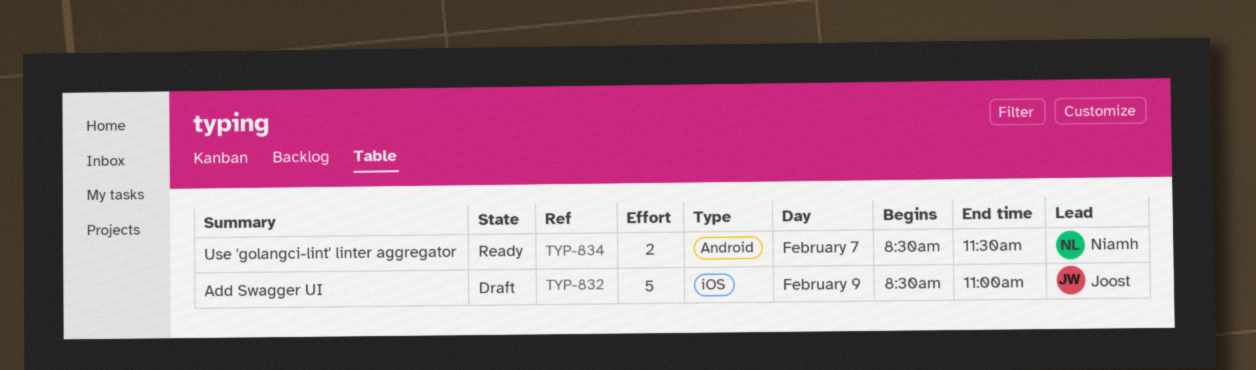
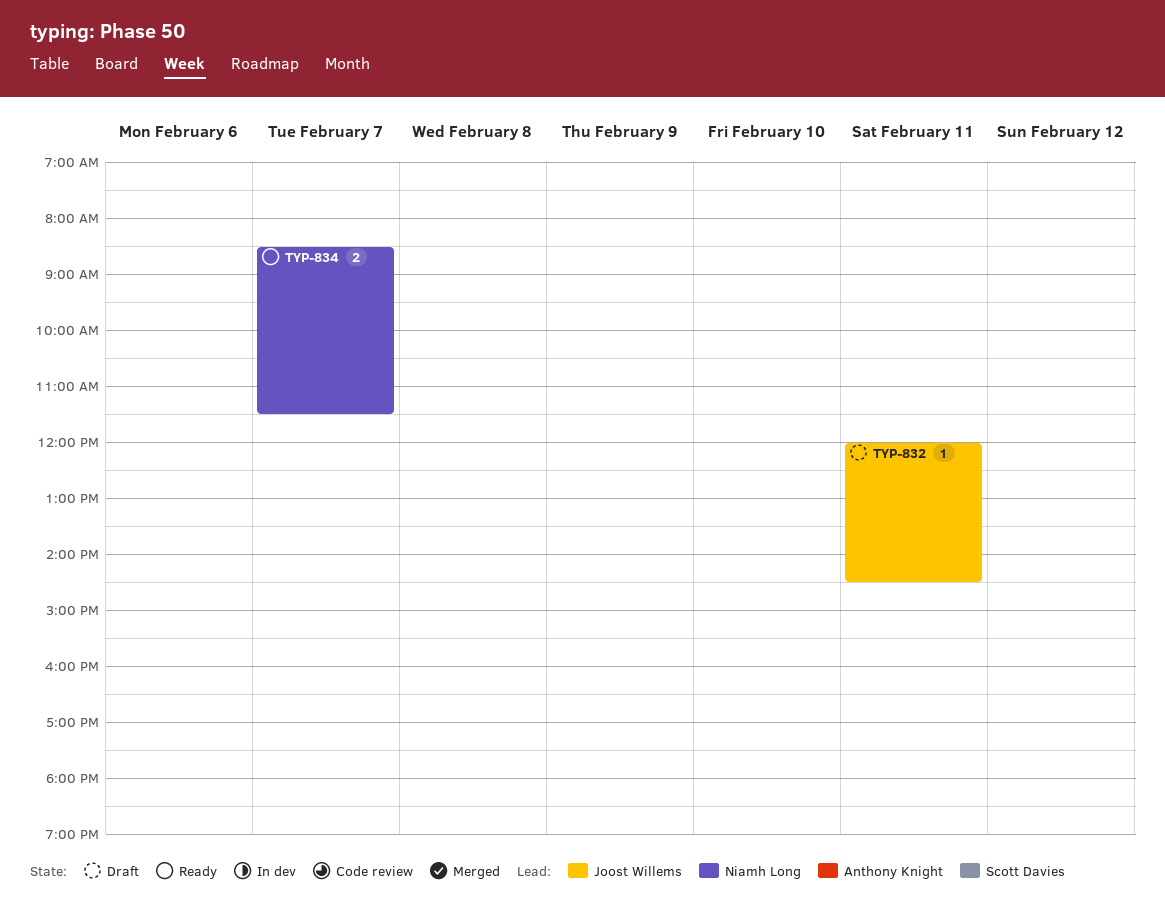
TYP-832, estimate: 5 -> 1
TYP-832, day: Feb 9 -> Feb 11
TYP-832, begins: 08:30 -> 12:00
TYP-832, ends: 11:00 -> 14:30

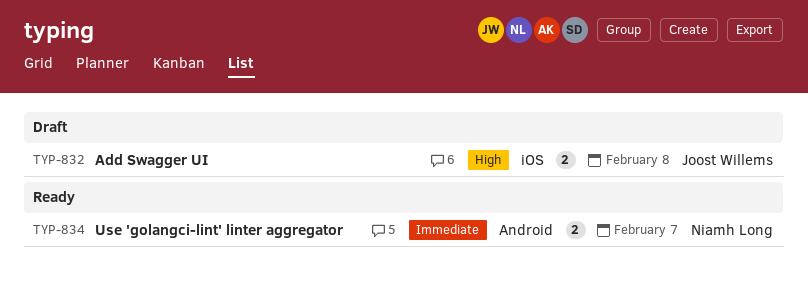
TYP-832, estimate: 1 -> 2
TYP-832, day: Feb 11 -> Feb 8

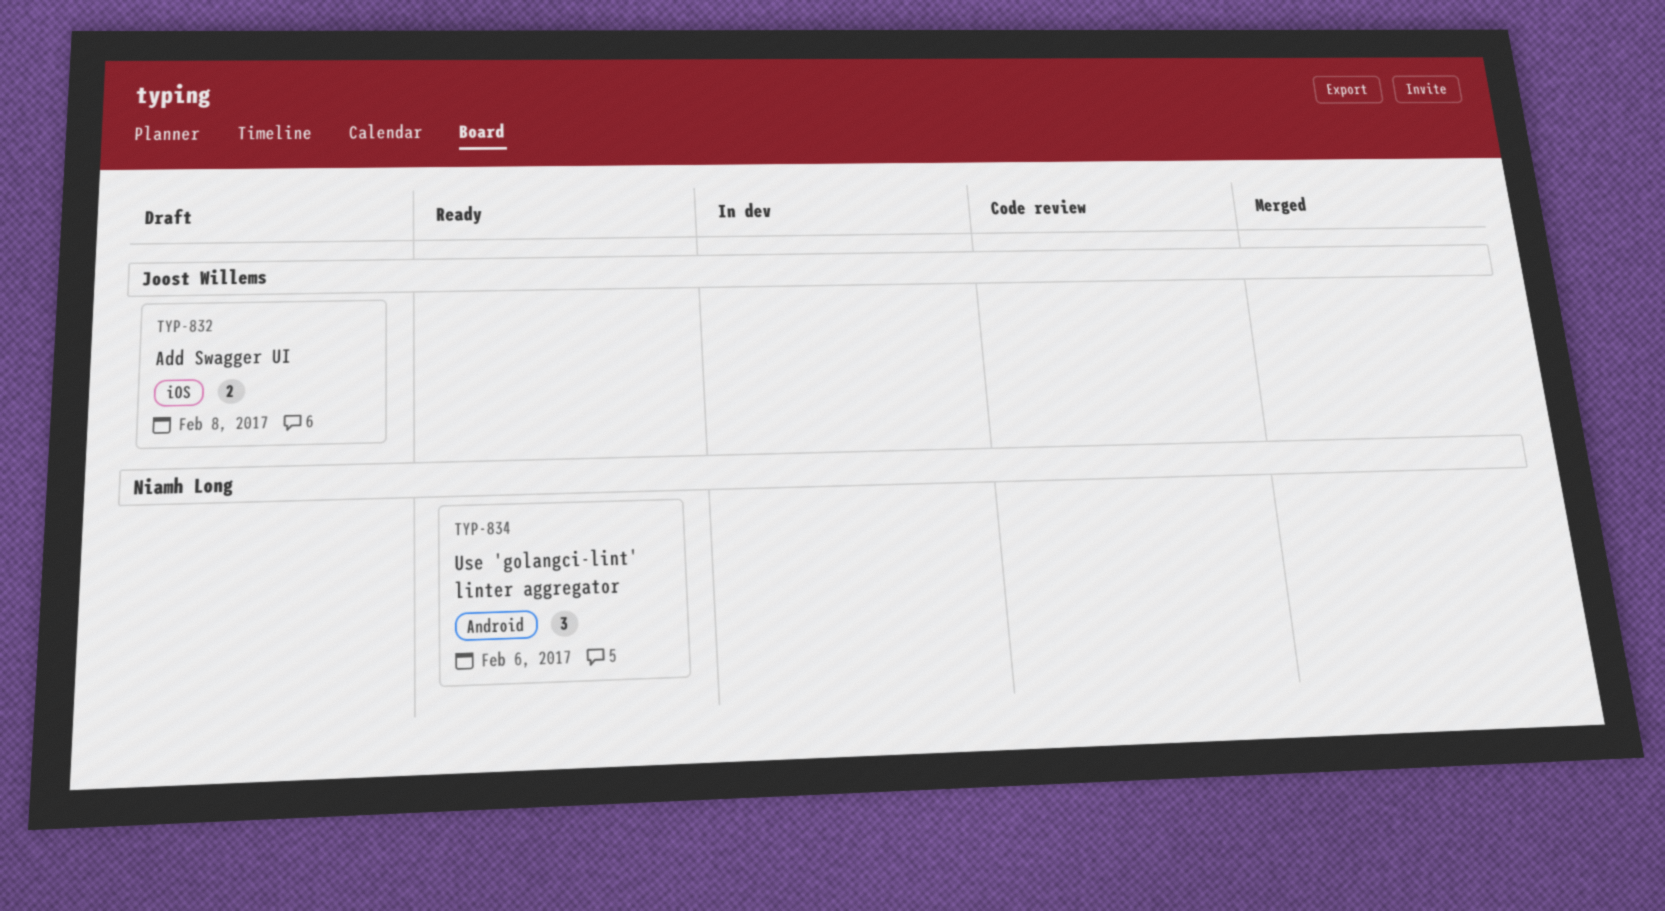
TYP-834, estimate: 2 -> 3
TYP-834, day: Feb 7 -> Feb 6

